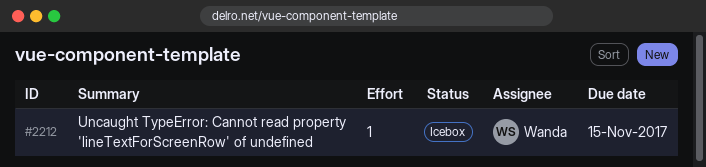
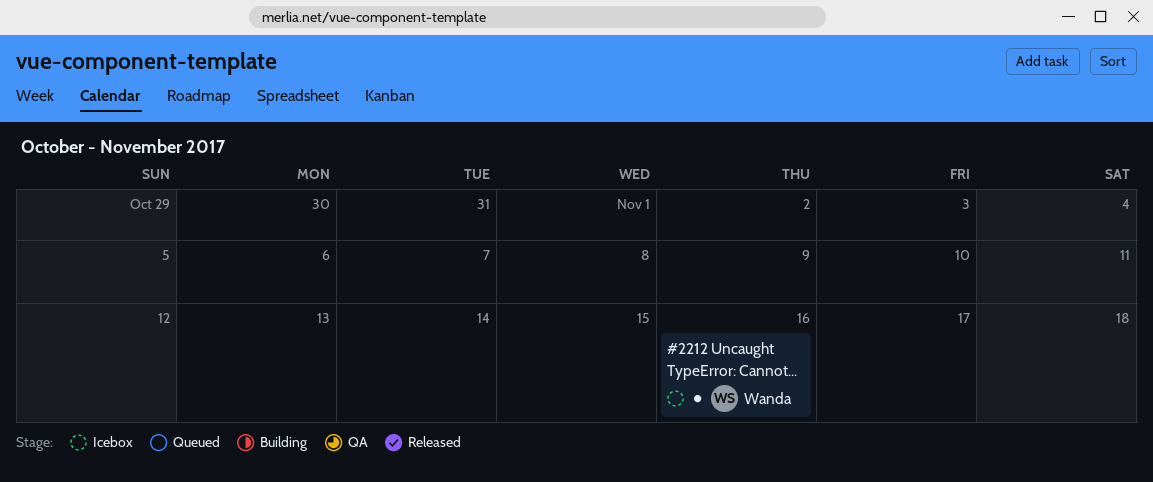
#2212, due: Nov 15 -> Nov 16

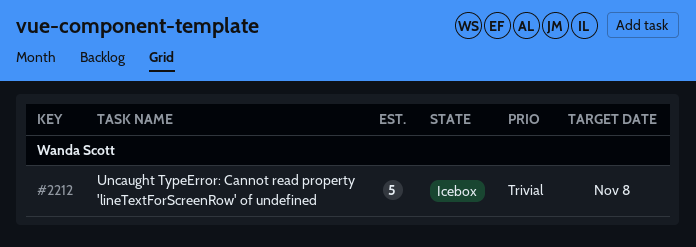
#2212, estimate: 1 -> 5
#2212, due: Nov 16 -> Nov 8

